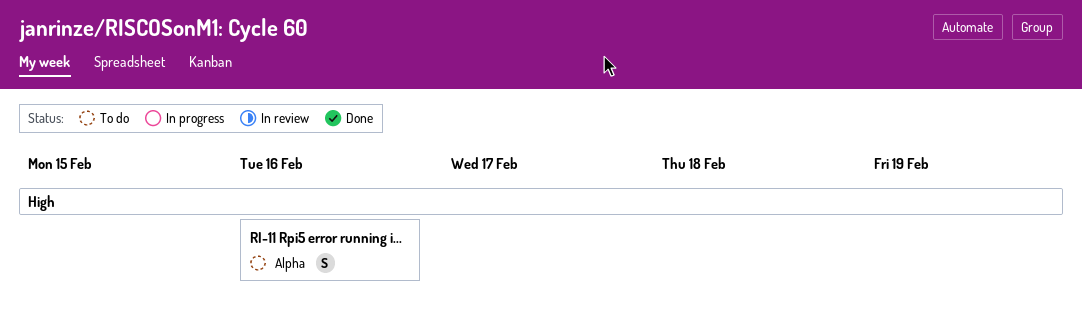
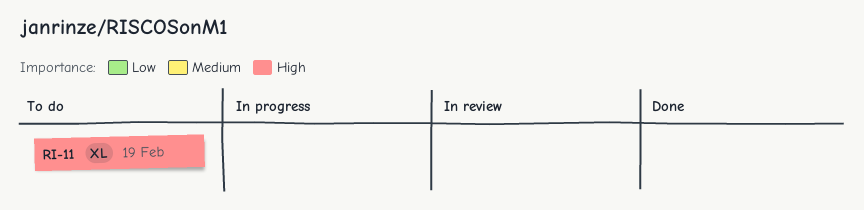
RI-11, estimate: S -> XL
RI-11, due: Feb 16 -> Feb 19

